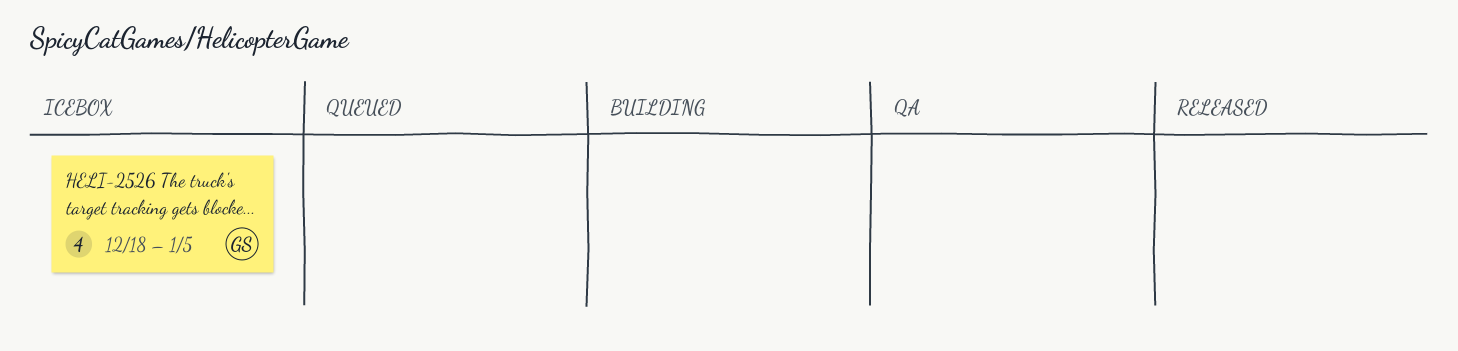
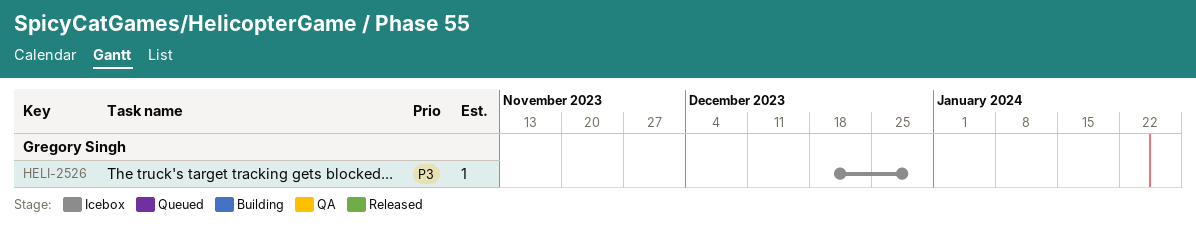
HELI-2526, estimate: 4 -> 1
HELI-2526, due: Jan 5 -> Dec 29

